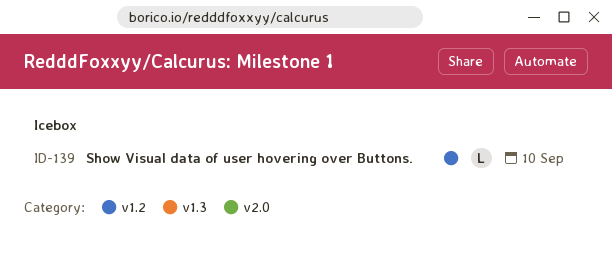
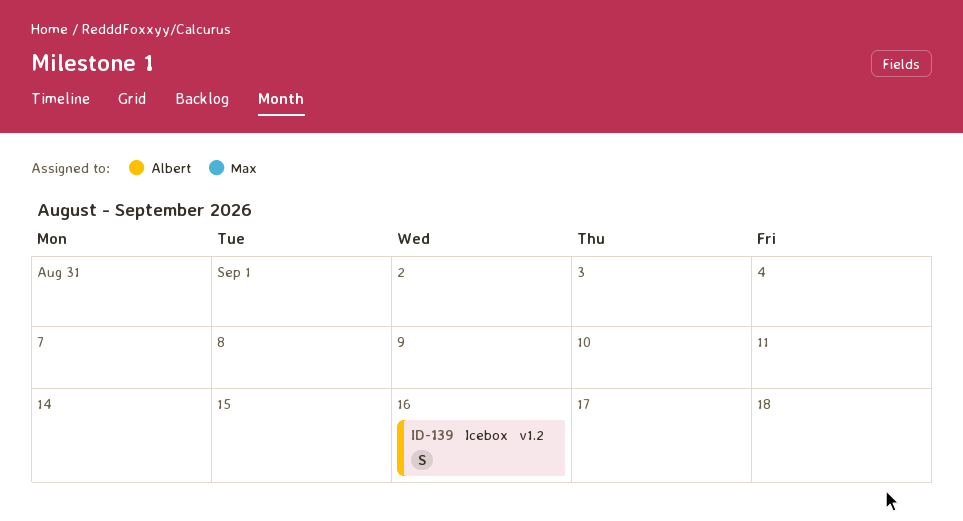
ID-139, estimate: L -> S
ID-139, due: Sep 10 -> Sep 16

